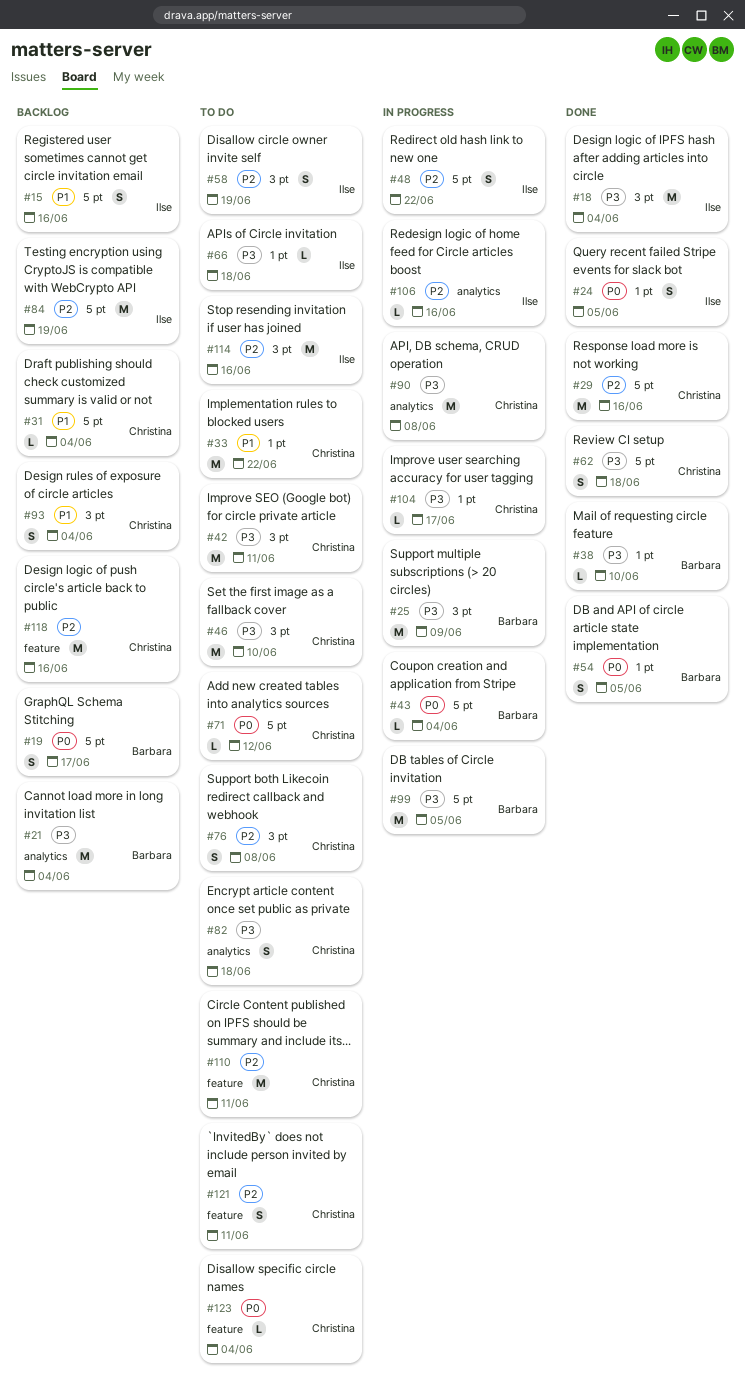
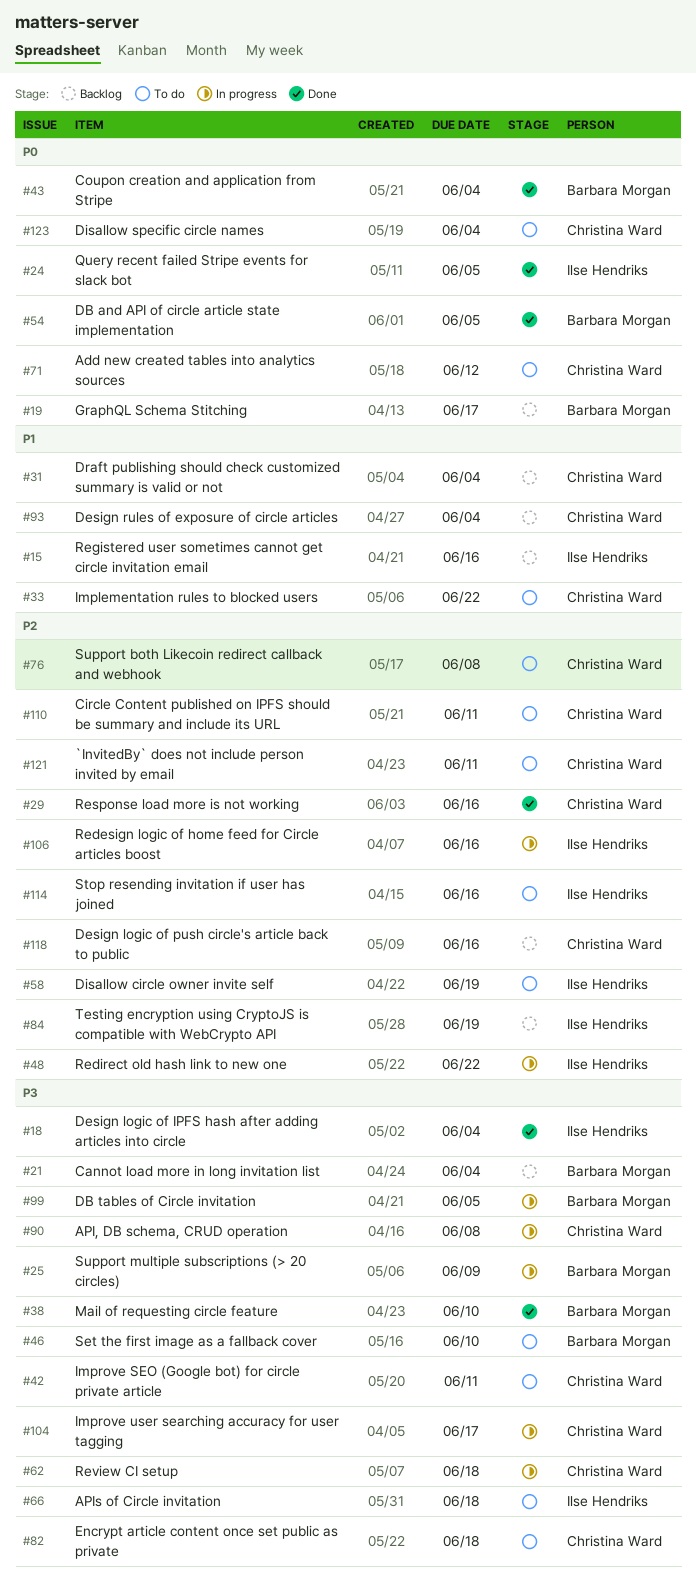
#43, status: In progress -> Done
#46, owner: Christina Ward -> Barbara Morgan
#62, status: Done -> In progress

